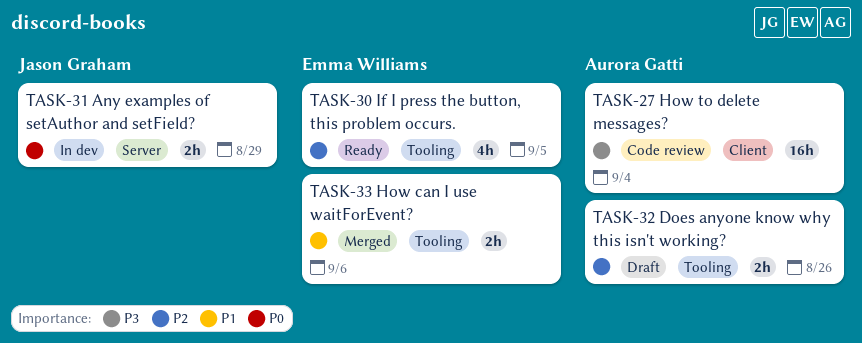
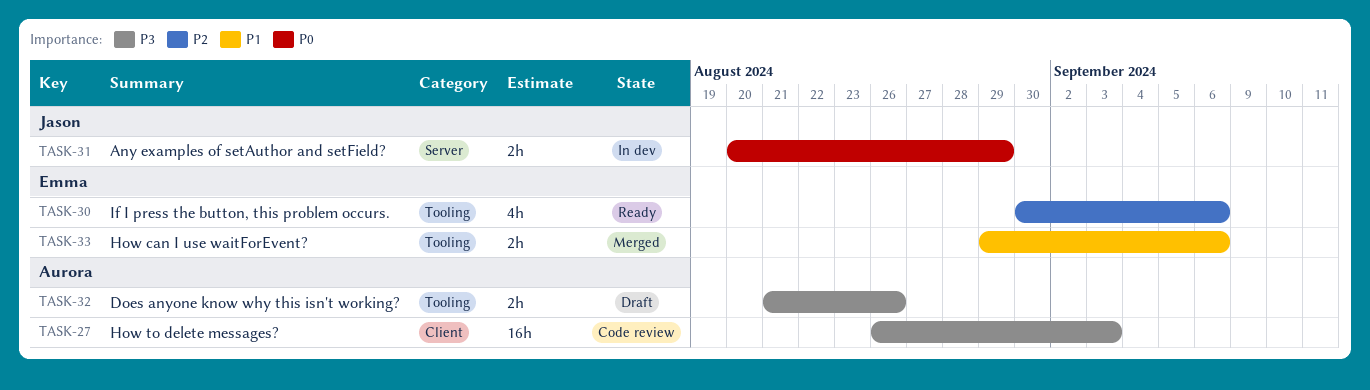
TASK-27, due: Sep 4 -> Sep 3
TASK-30, due: Sep 5 -> Sep 6
TASK-32, priority: P2 -> P3

